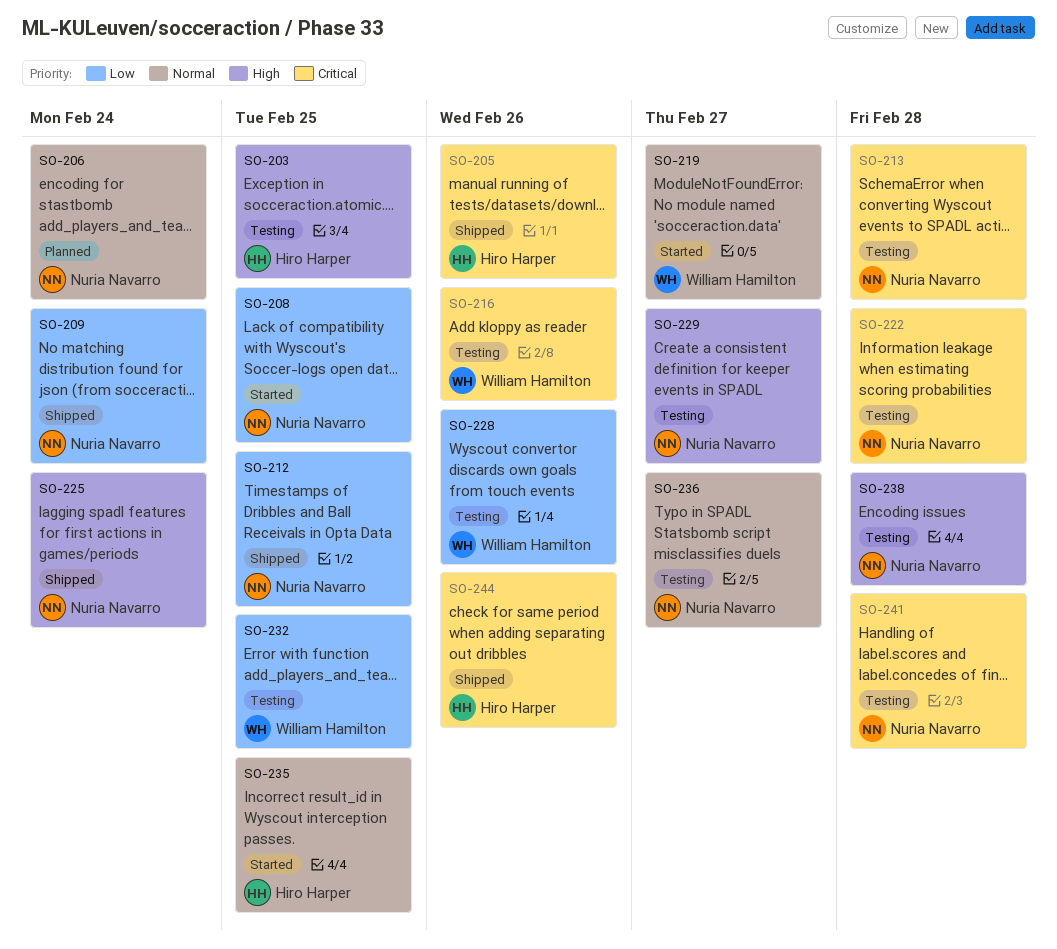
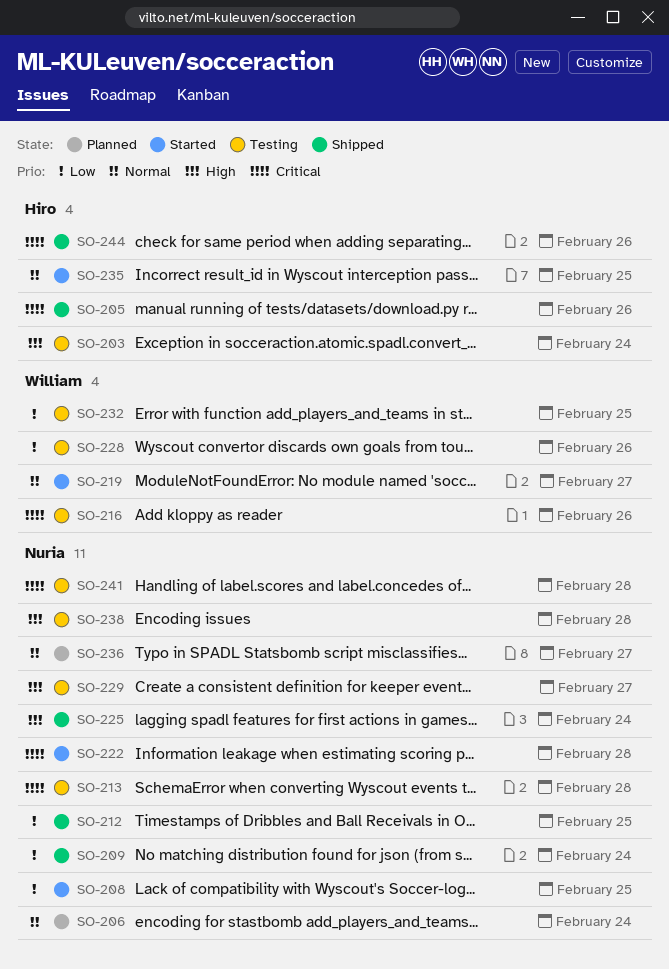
SO-203, due: Feb 25 -> Feb 24
SO-222, status: Testing -> Started
SO-236, status: Testing -> Planned

